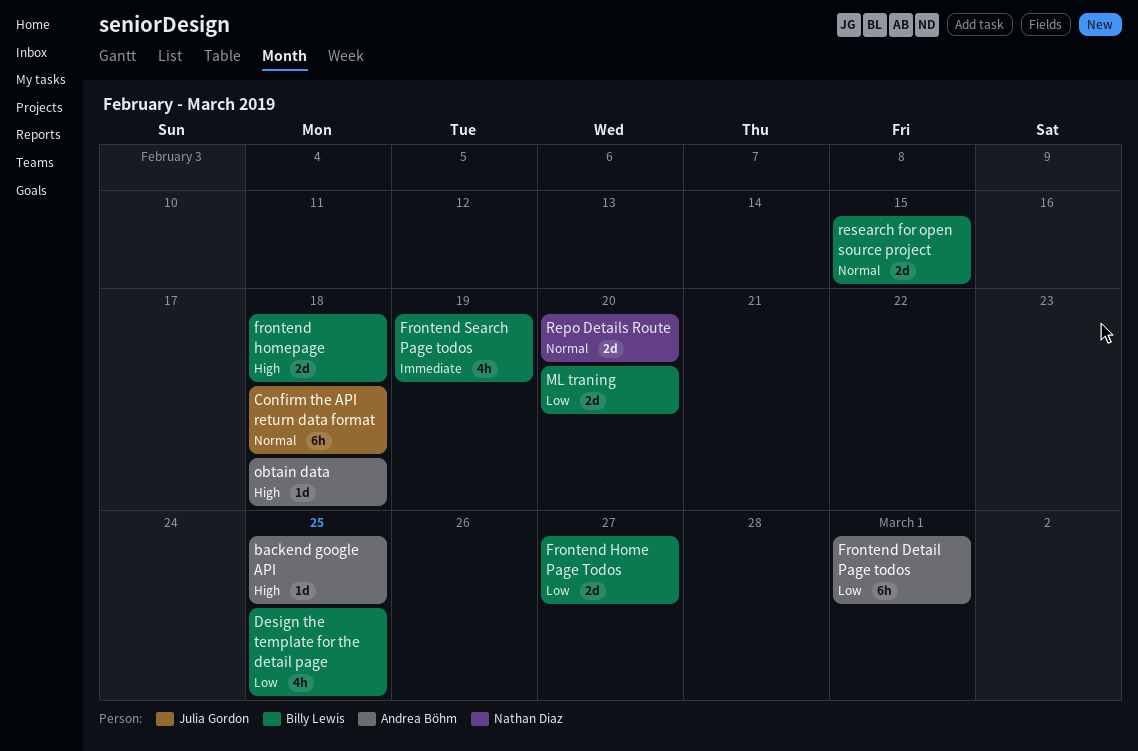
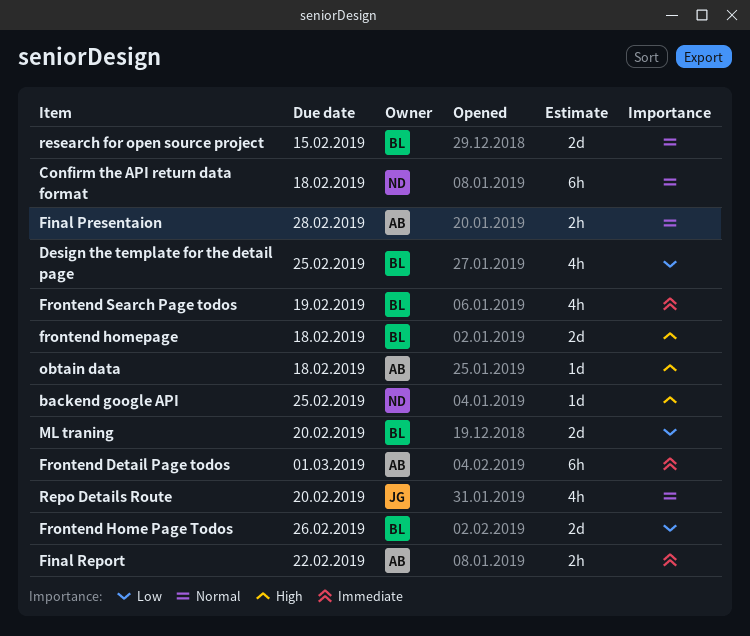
backend google API, owner: Andrea Böhm -> Nathan Diaz
Confirm the API return data format, owner: Julia Gordon -> Nathan Diaz
Final Presentaion: none -> present
Final Report: none -> present
Frontend Detail Page todos, priority: Low -> Immediate
Frontend Home Page Todos, due: Feb 27 -> Feb 26
Repo Details Route, owner: Nathan Diaz -> Julia Gordon
Repo Details Route, estimate: 2d -> 4h

